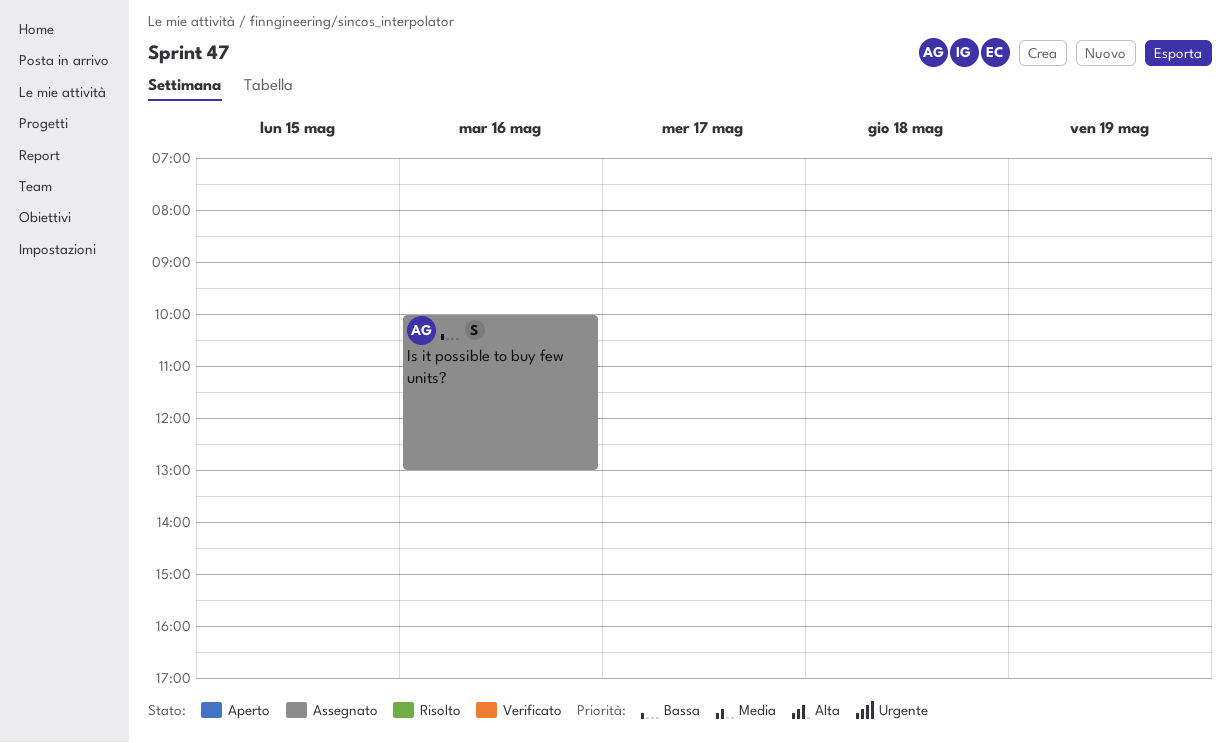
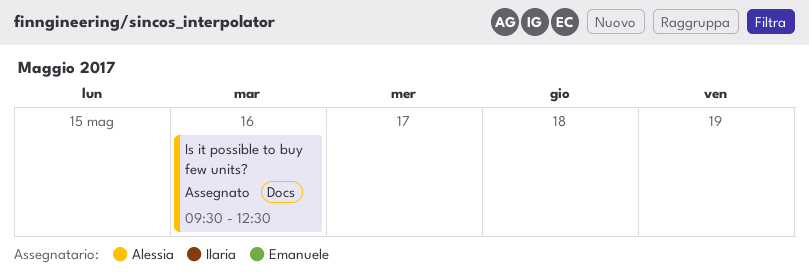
Is it possible to buy few units?, begins: 10:00 -> 09:30
Is it possible to buy few units?, ends: 13:00 -> 12:30

